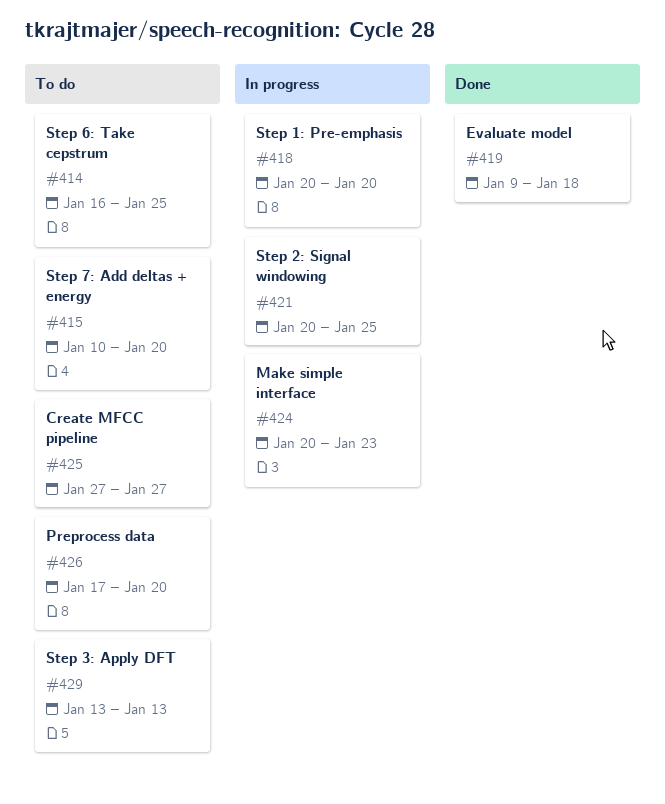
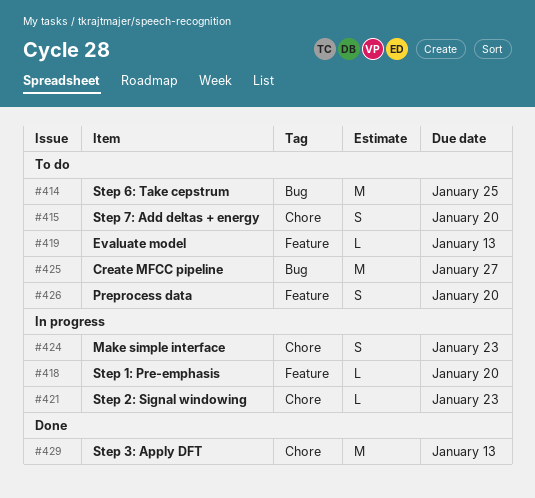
#419, status: Done -> To do
#419, due: Jan 18 -> Jan 13
#421, due: Jan 25 -> Jan 23
#429, status: To do -> Done

